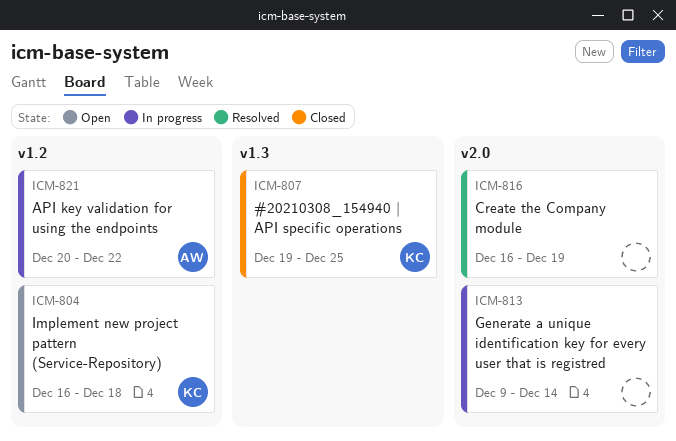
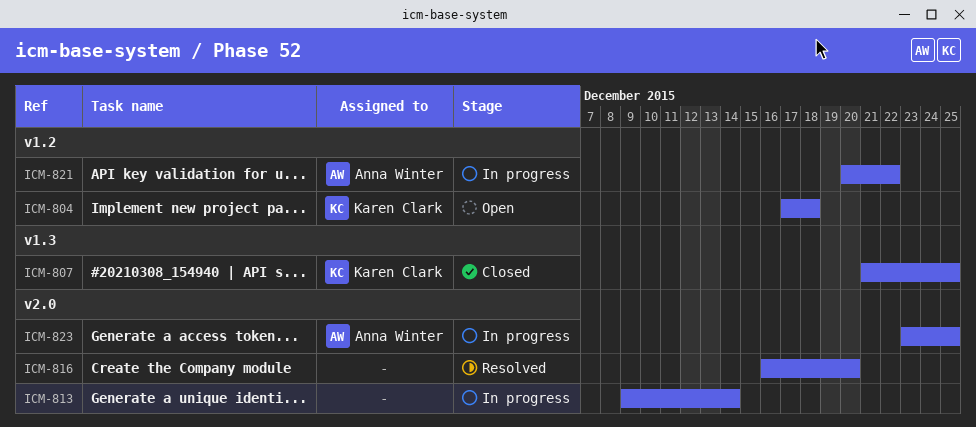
ICM-804, start: Dec 16 -> Dec 17
ICM-807, start: Dec 19 -> Dec 21
ICM-816, due: Dec 19 -> Dec 20
ICM-823: none -> present

